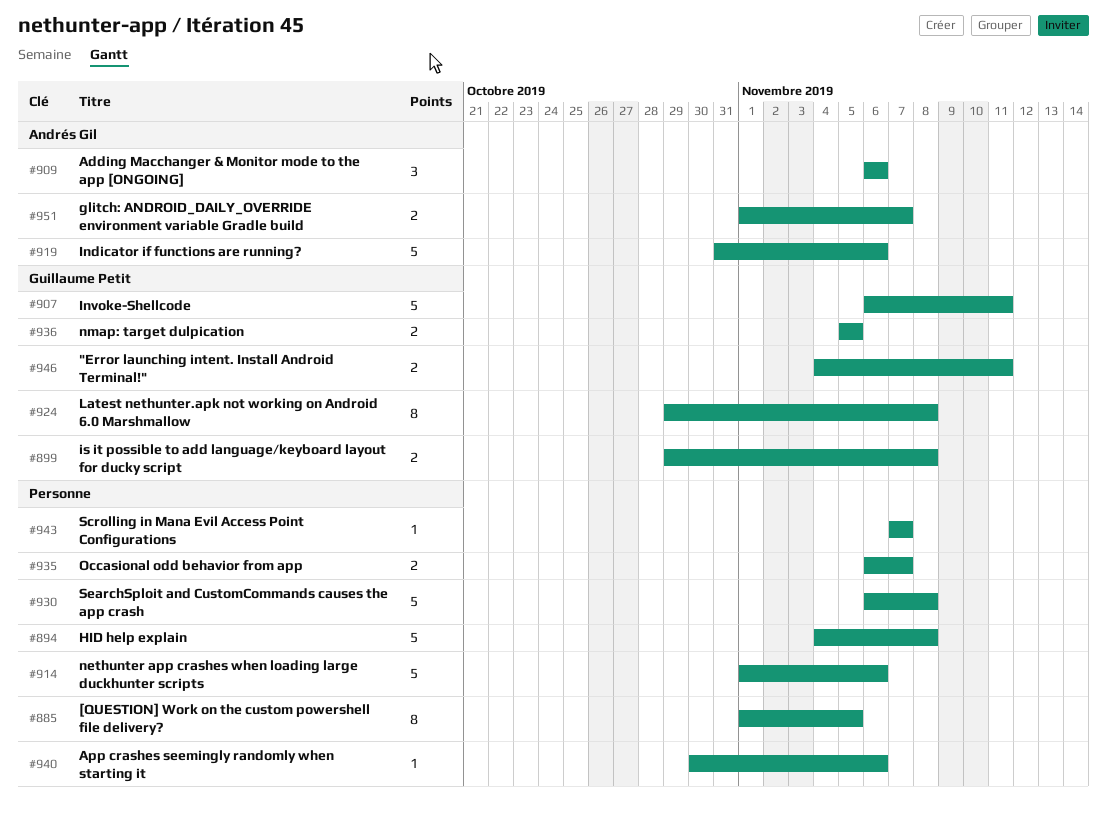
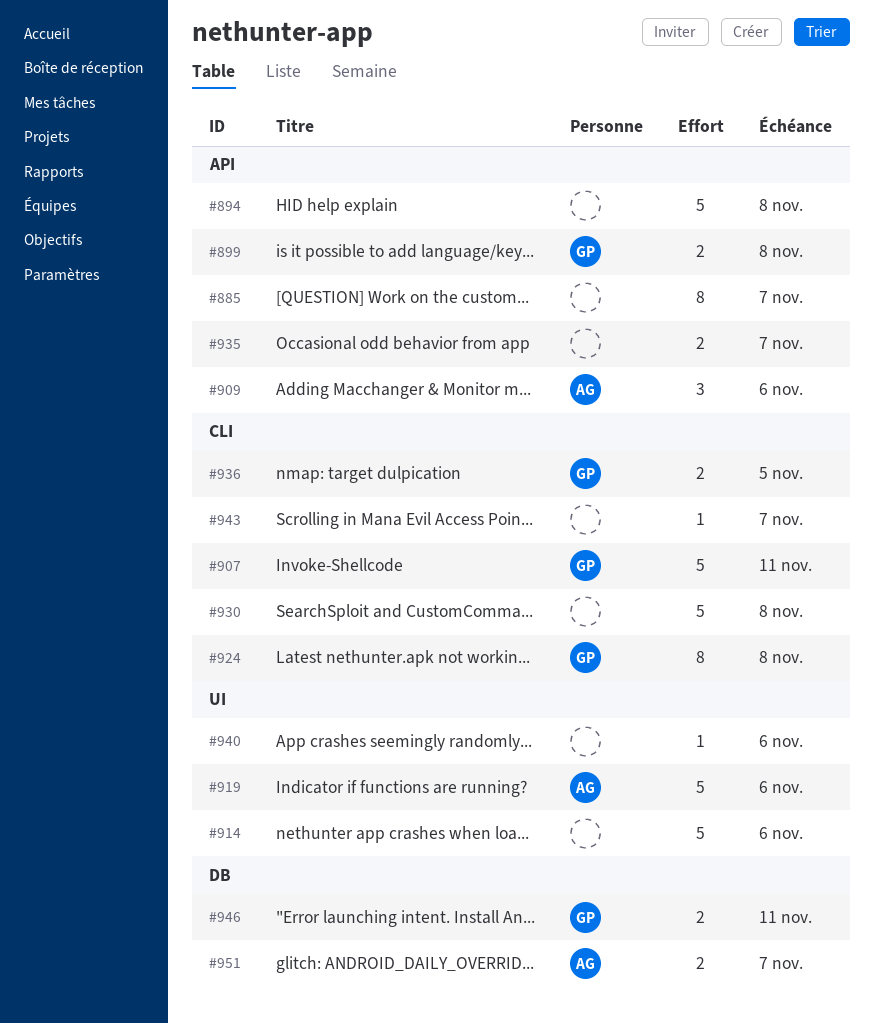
#885, due: Nov 5 -> Nov 7

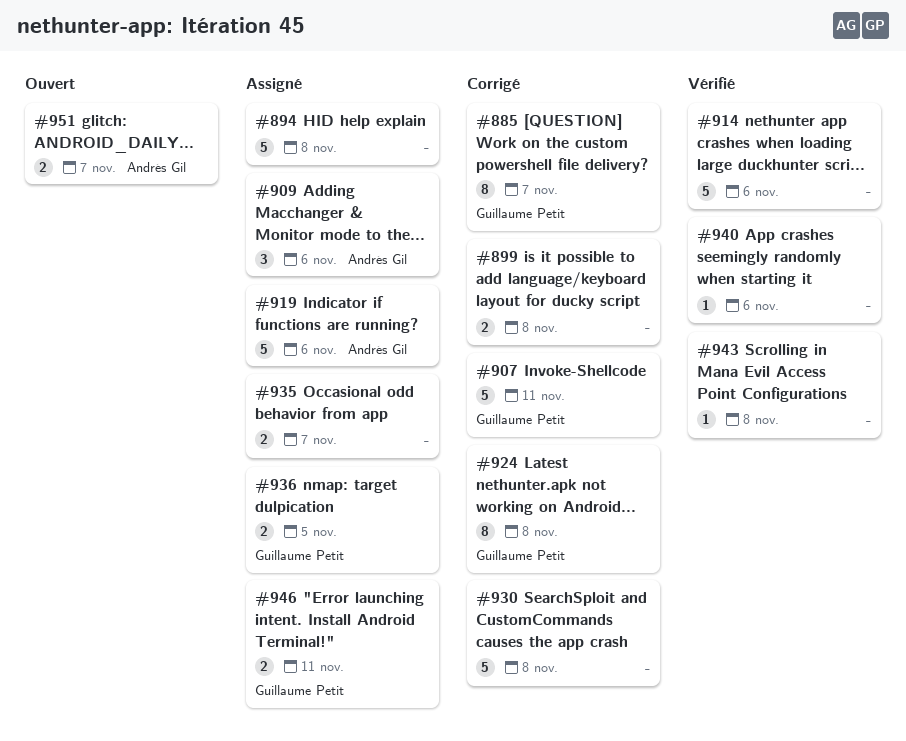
#885, owner: none -> Guillaume Petit
#899, owner: Guillaume Petit -> none
#943, due: Nov 7 -> Nov 8

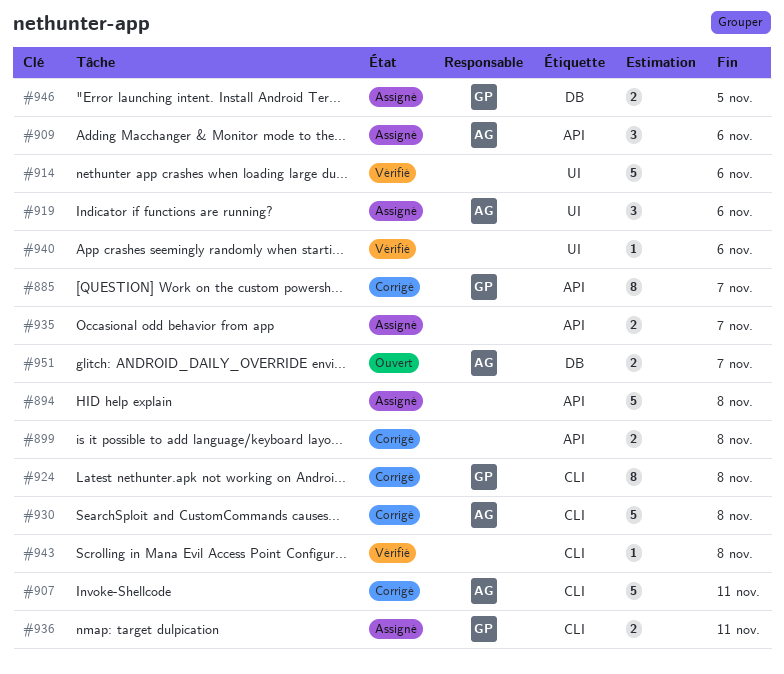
#907, owner: Guillaume Petit -> Andrés Gil
#919, estimate: 5 -> 3
#930, owner: none -> Andrés Gil
#936, due: Nov 5 -> Nov 11
#946, due: Nov 11 -> Nov 5

